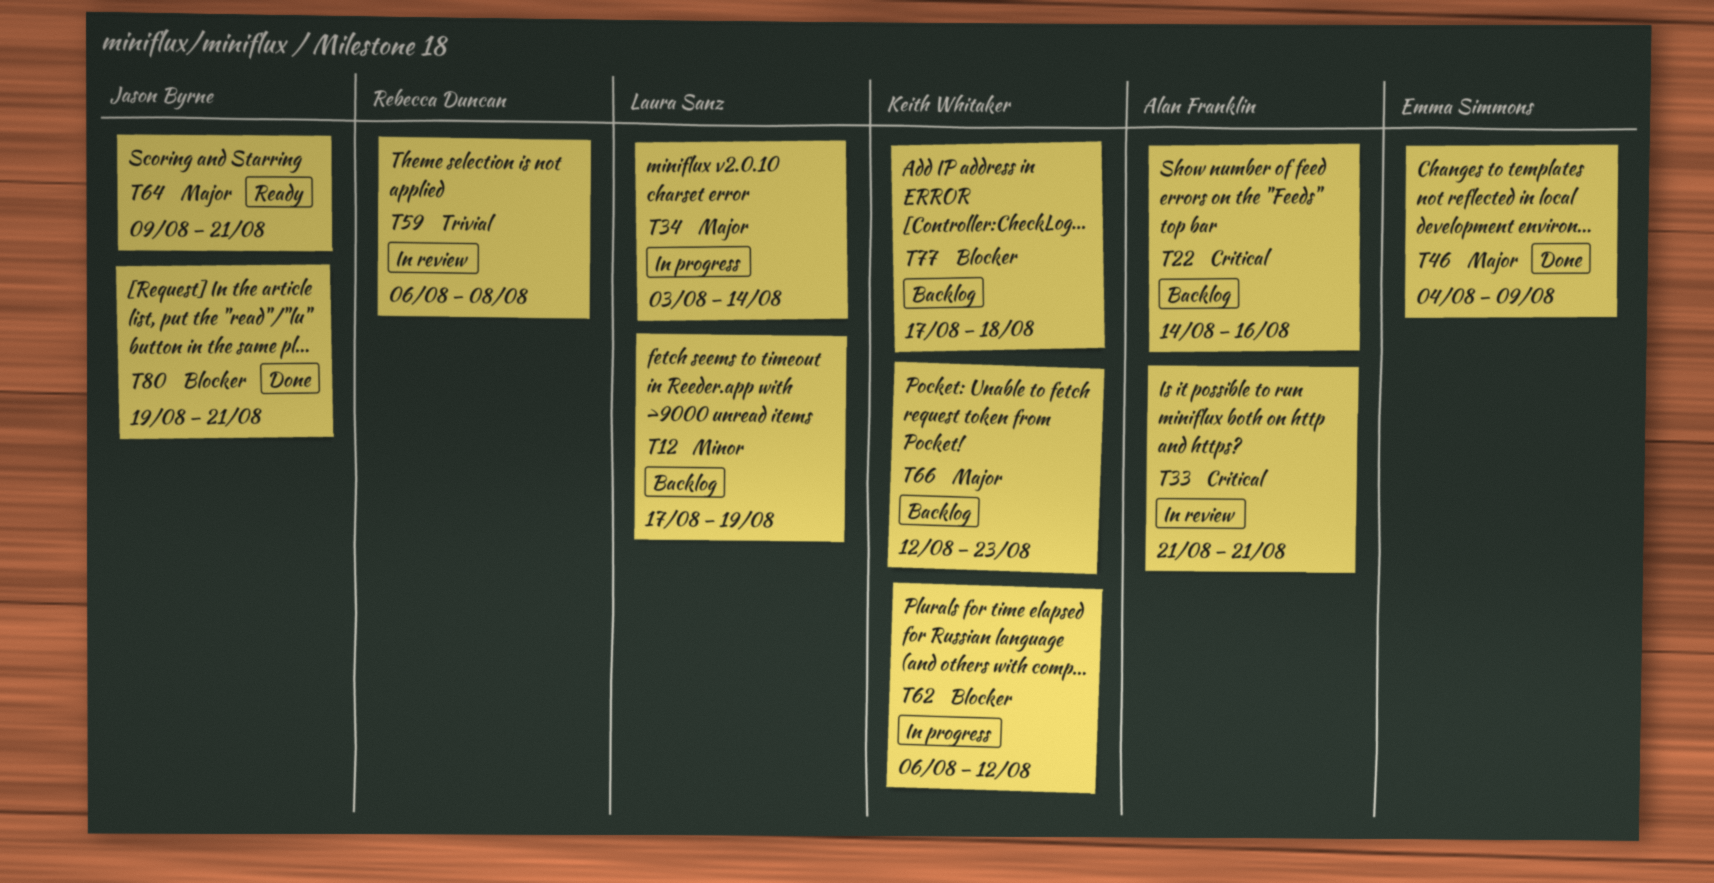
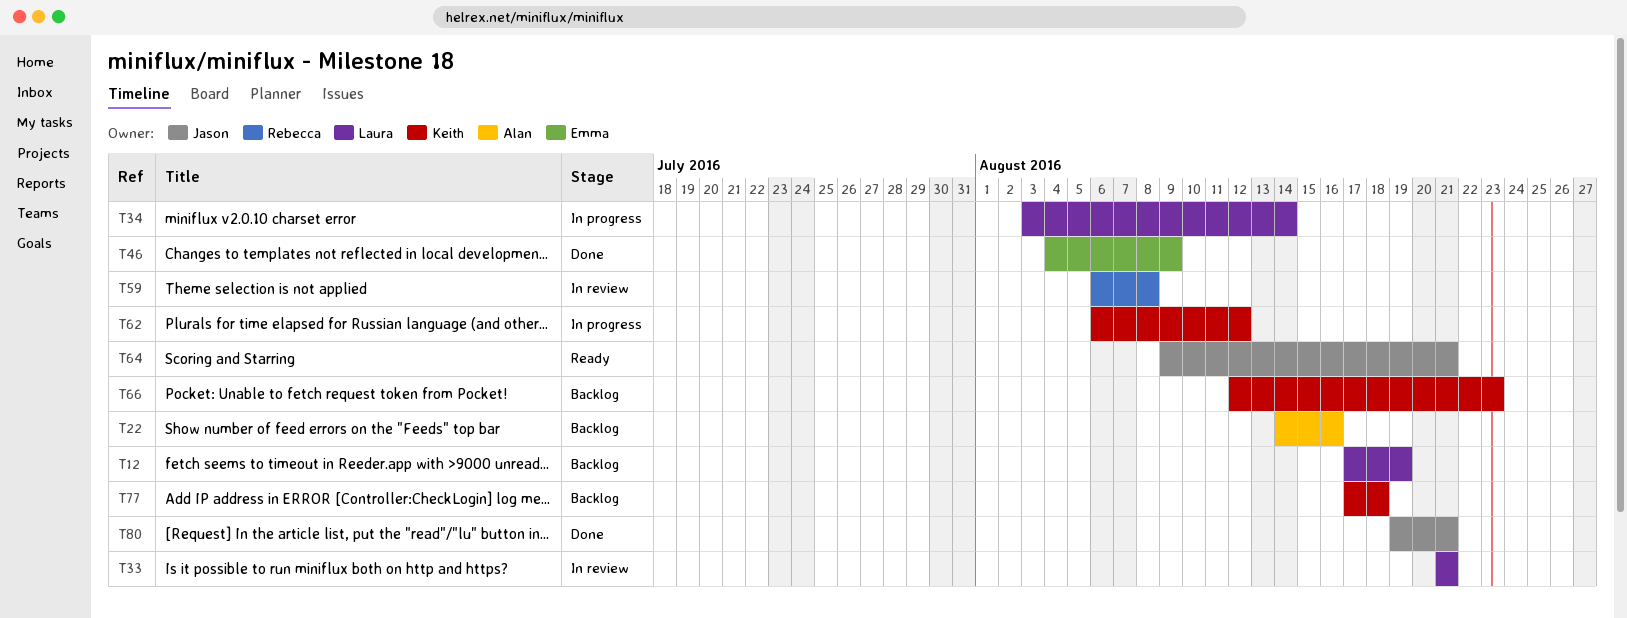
T33, owner: Alan Franklin -> Laura Sanz

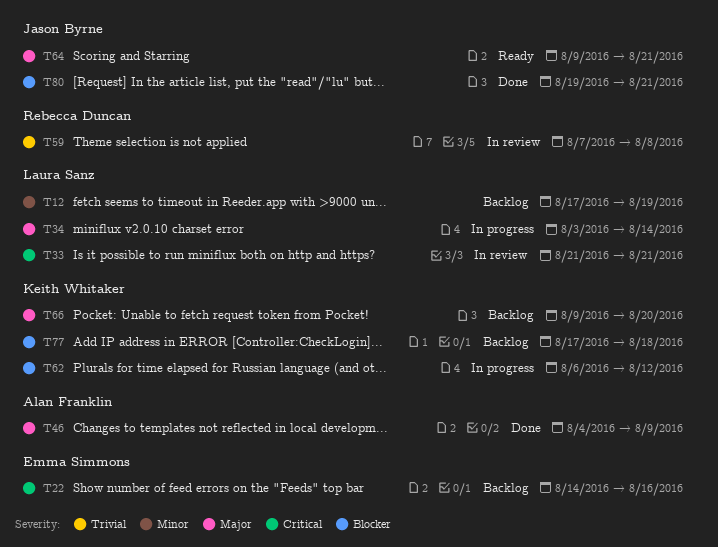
T22, owner: Alan Franklin -> Emma Simmons
T46, owner: Emma Simmons -> Alan Franklin
T59, start: Aug 6 -> Aug 7
T66, start: Aug 12 -> Aug 9
T66, due: Aug 23 -> Aug 20

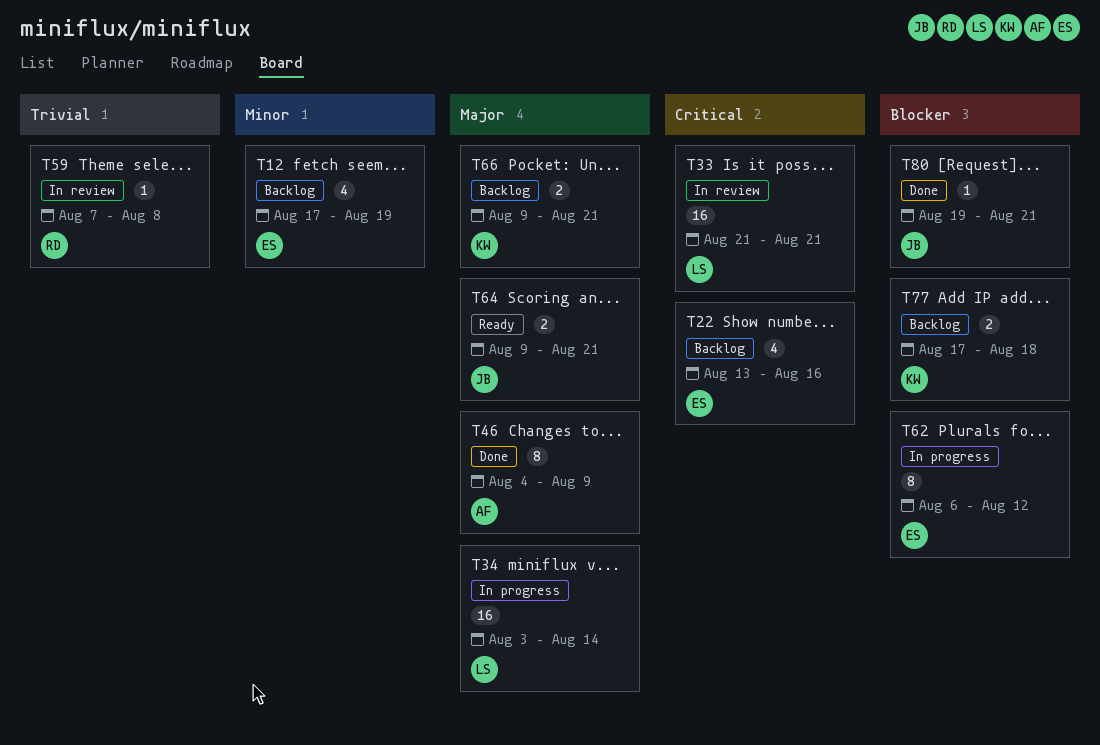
T12, owner: Laura Sanz -> Emma Simmons
T22, start: Aug 14 -> Aug 13
T62, owner: Keith Whitaker -> Emma Simmons
T66, due: Aug 20 -> Aug 21

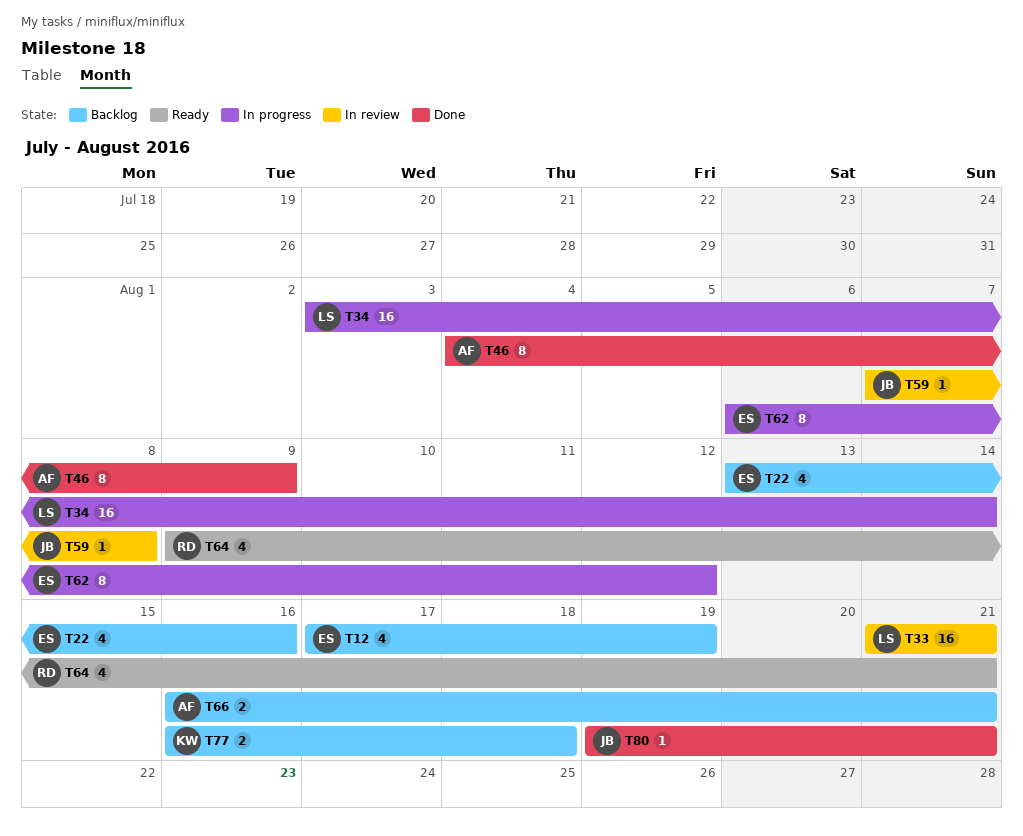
T59, owner: RD -> JB
T64, owner: JB -> RD
T64, estimate: 2 -> 4
T66, owner: KW -> AF
T66, start: Aug 9 -> Aug 16
T77, start: Aug 17 -> Aug 16

